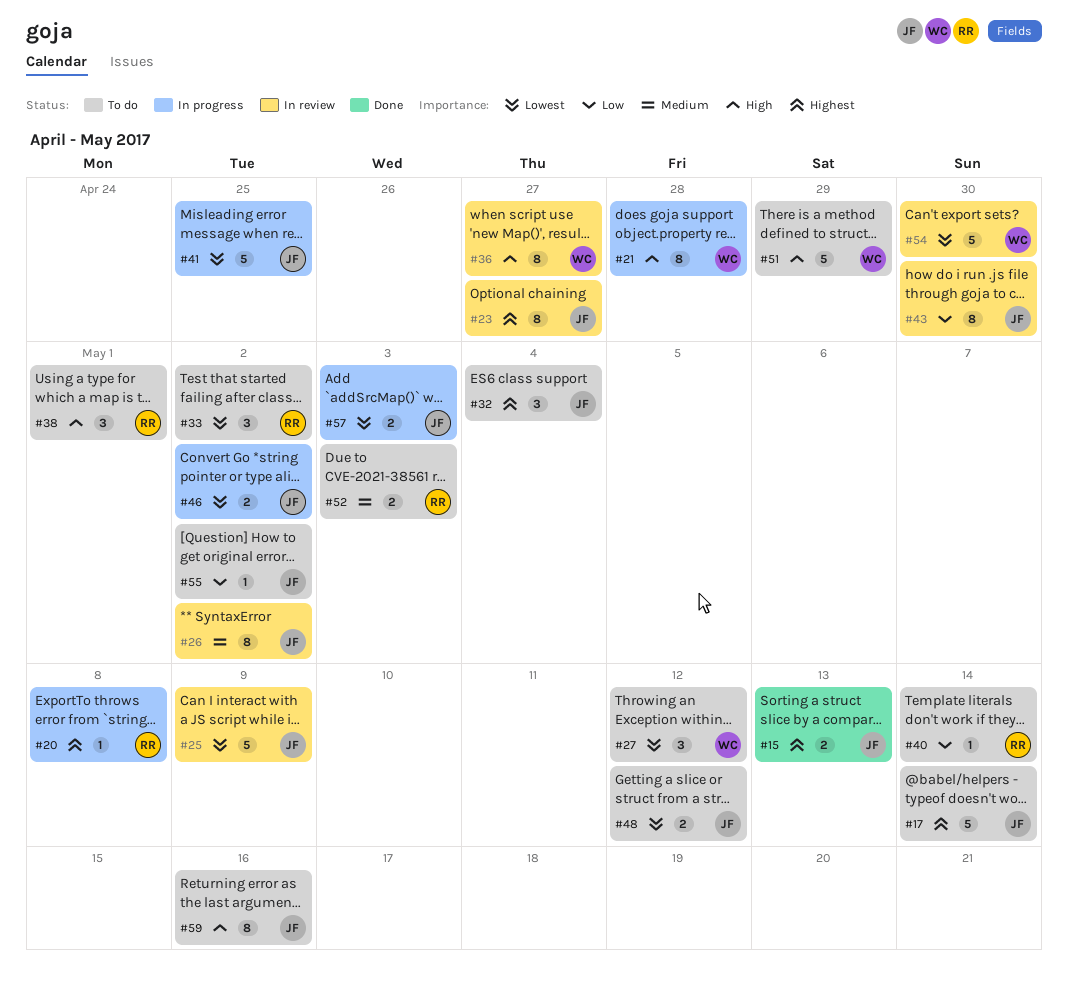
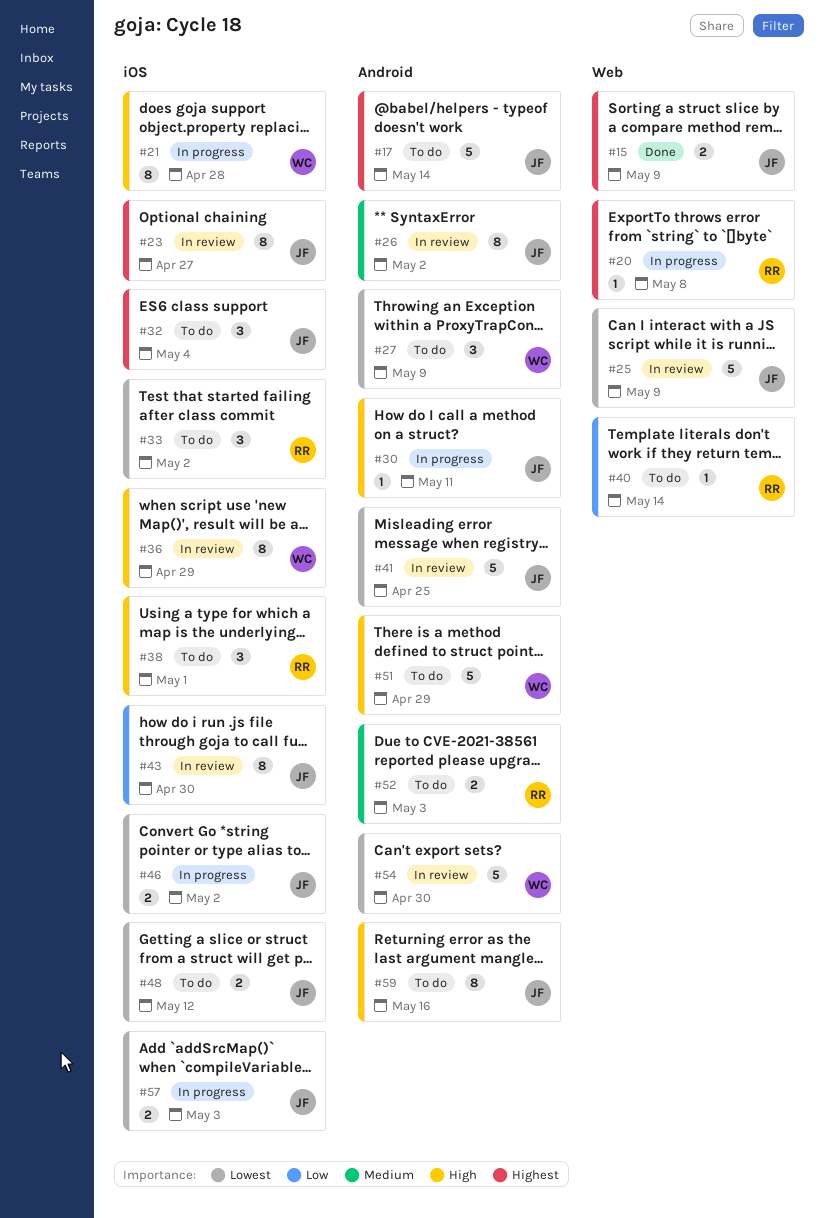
#15, due: May 13 -> May 9
#27, due: May 12 -> May 9
#30: none -> present
#36, due: Apr 27 -> Apr 29
#41, status: In progress -> In review
#55: present -> none

